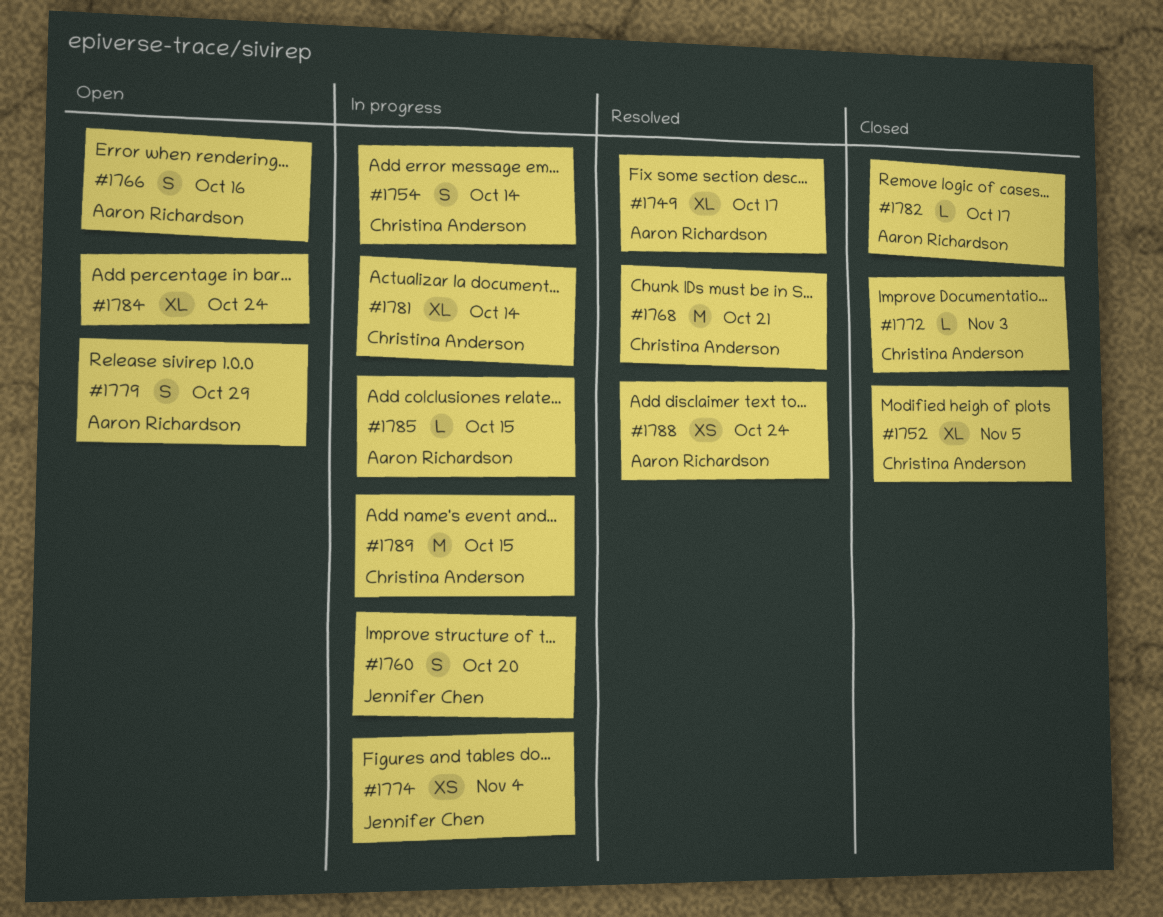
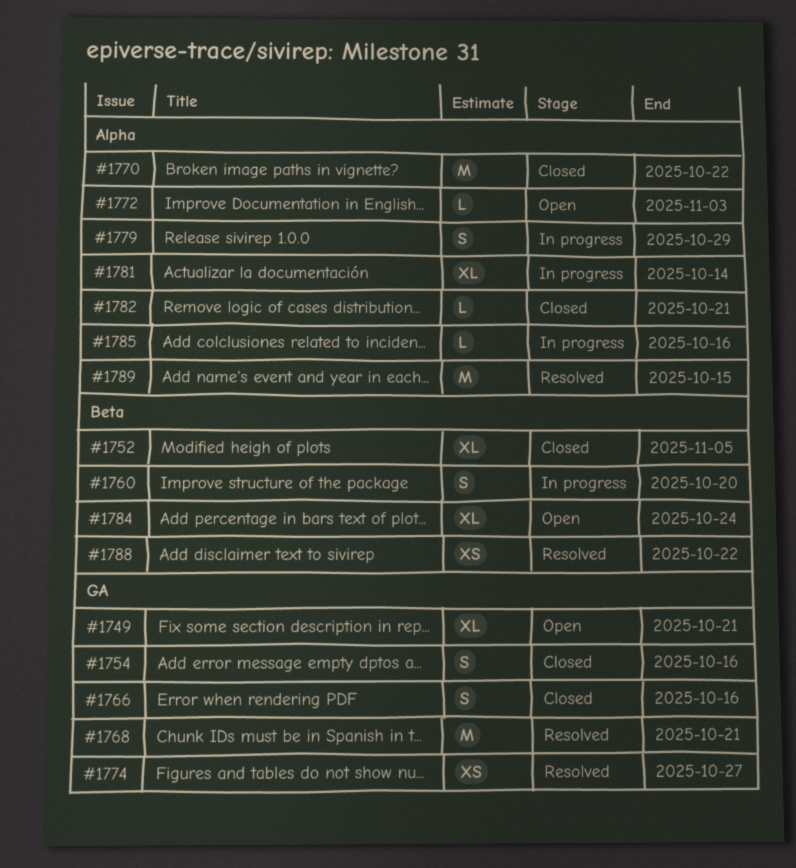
#1749, status: Resolved -> Open
#1749, due: Oct 17 -> Oct 21
#1754, status: In progress -> Closed
#1754, due: Oct 14 -> Oct 16
#1766, status: Open -> Closed
#1770: none -> present
#1772, status: Closed -> Open
#1774, status: In progress -> Resolved
#1774, due: Nov 4 -> Oct 27
#1779, status: Open -> In progress
#1782, due: Oct 17 -> Oct 21
#1785, due: Oct 15 -> Oct 16
#1788, due: Oct 24 -> Oct 22
#1789, status: In progress -> Resolved

